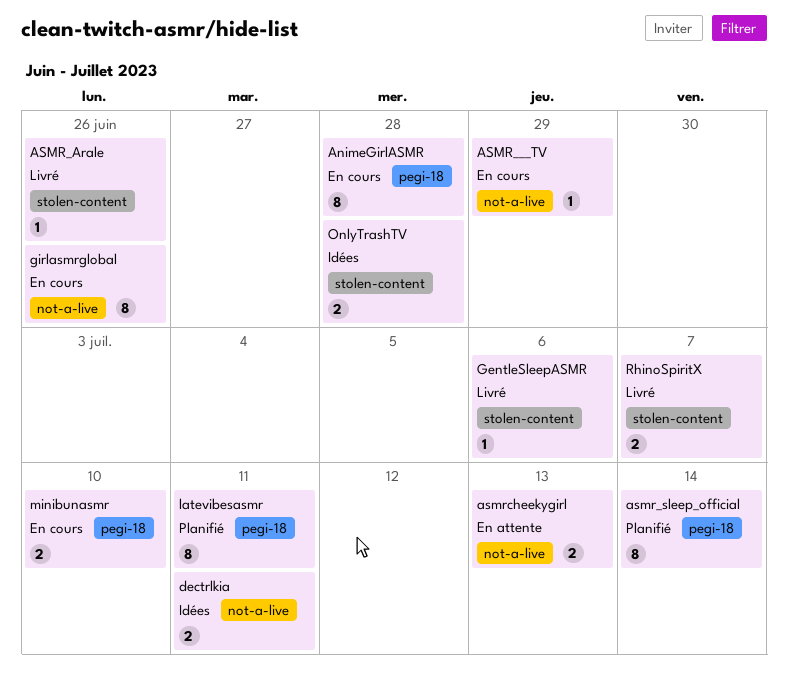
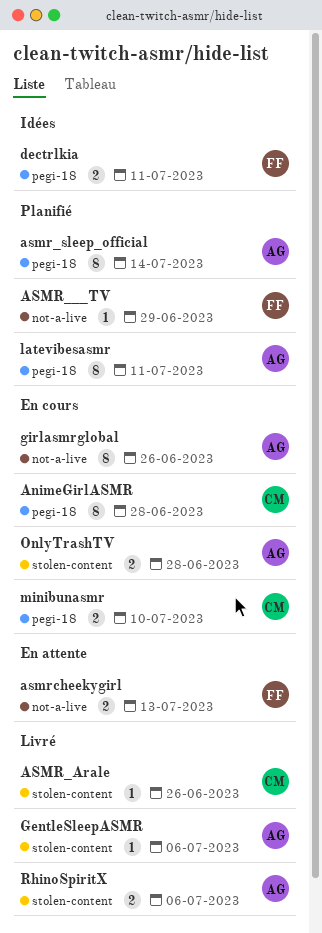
ASMR___TV, status: En cours -> Planifié
dectrlkia, label: not-a-live -> pegi-18
OnlyTrashTV, status: Idées -> En cours
RhinoSpiritX, due: Jul 7 -> Jul 6

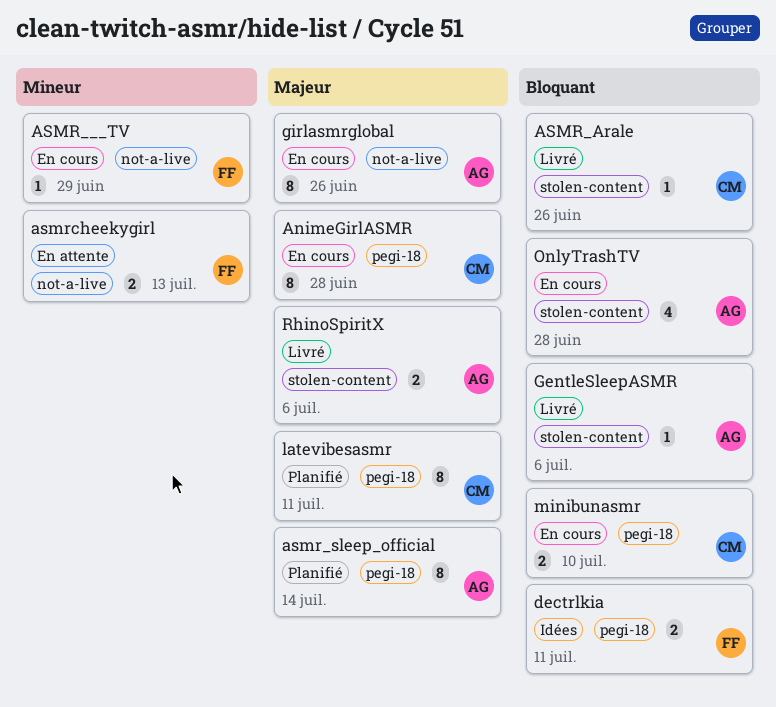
ASMR___TV, status: Planifié -> En cours
latevibesasmr, owner: AG -> CM
OnlyTrashTV, estimate: 2 -> 4

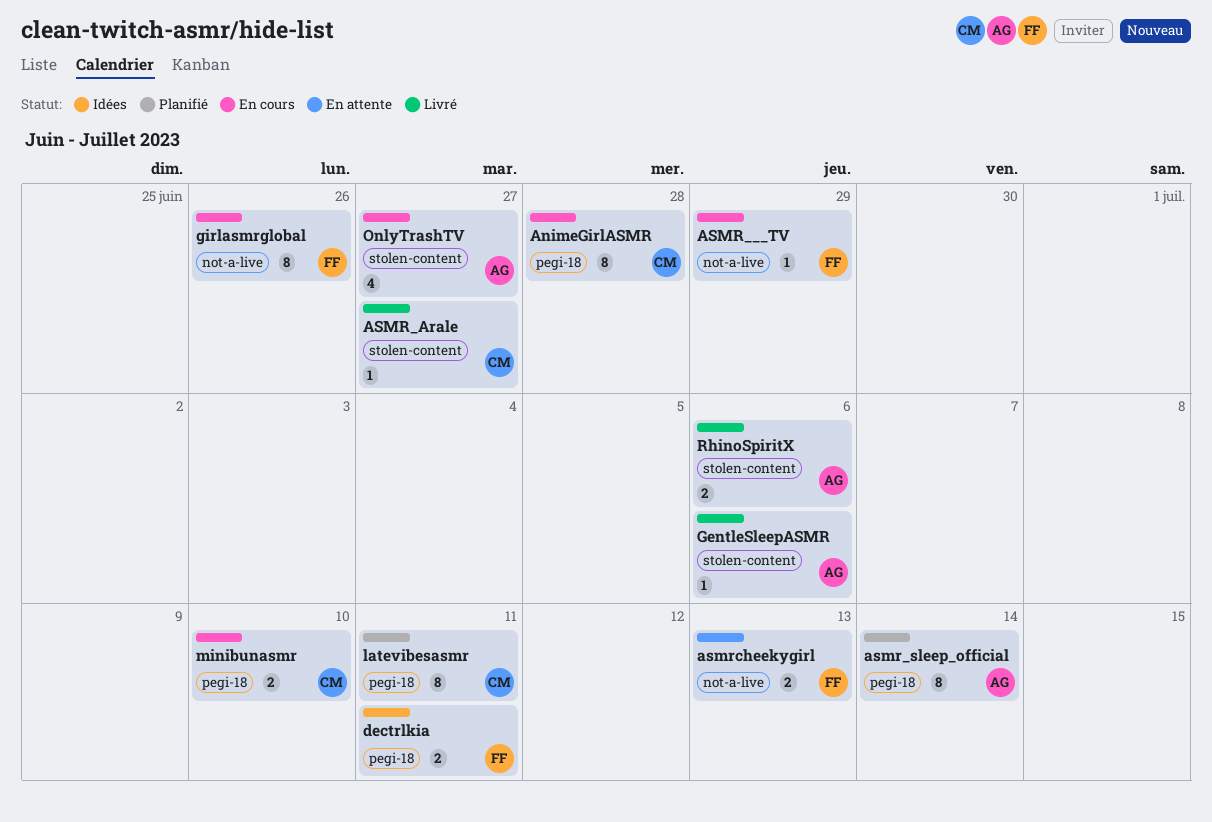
ASMR_Arale, due: Jun 26 -> Jun 27
girlasmrglobal, owner: AG -> FF
OnlyTrashTV, due: Jun 28 -> Jun 27

